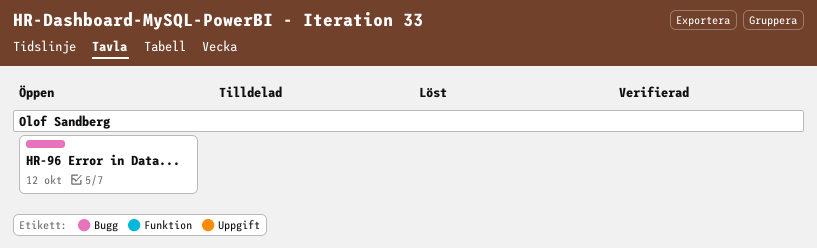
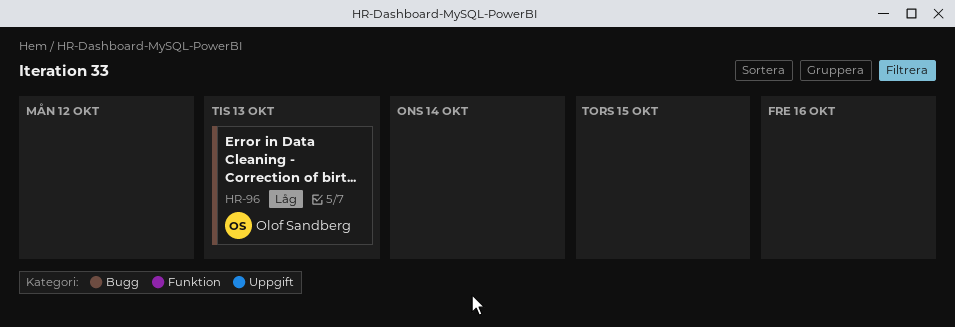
HR-96, due: Oct 12 -> Oct 13

